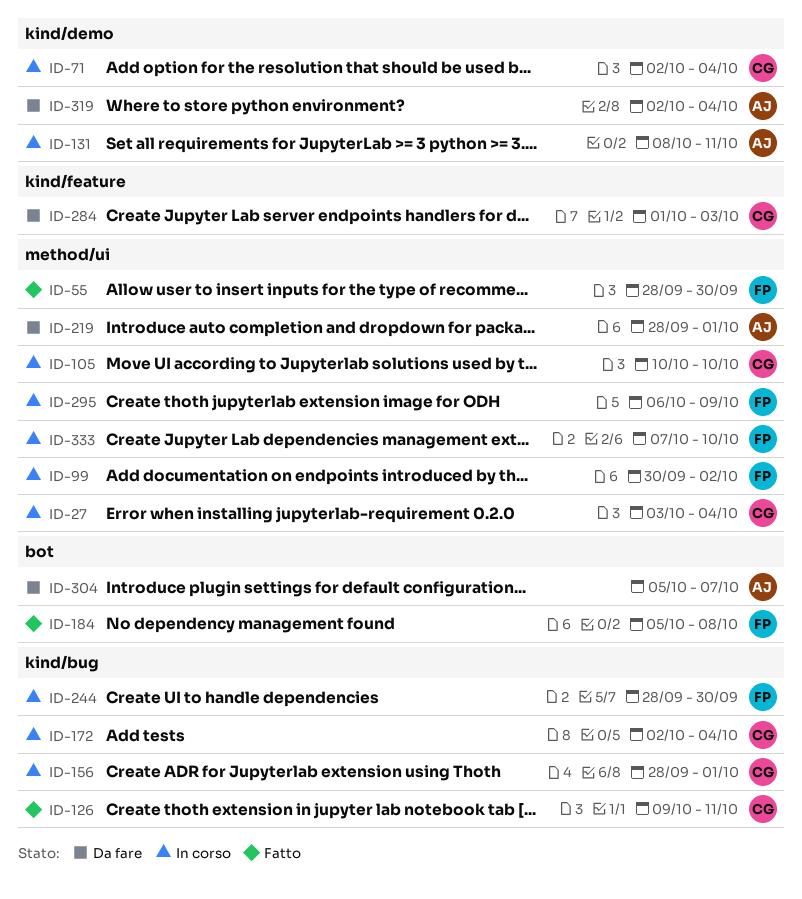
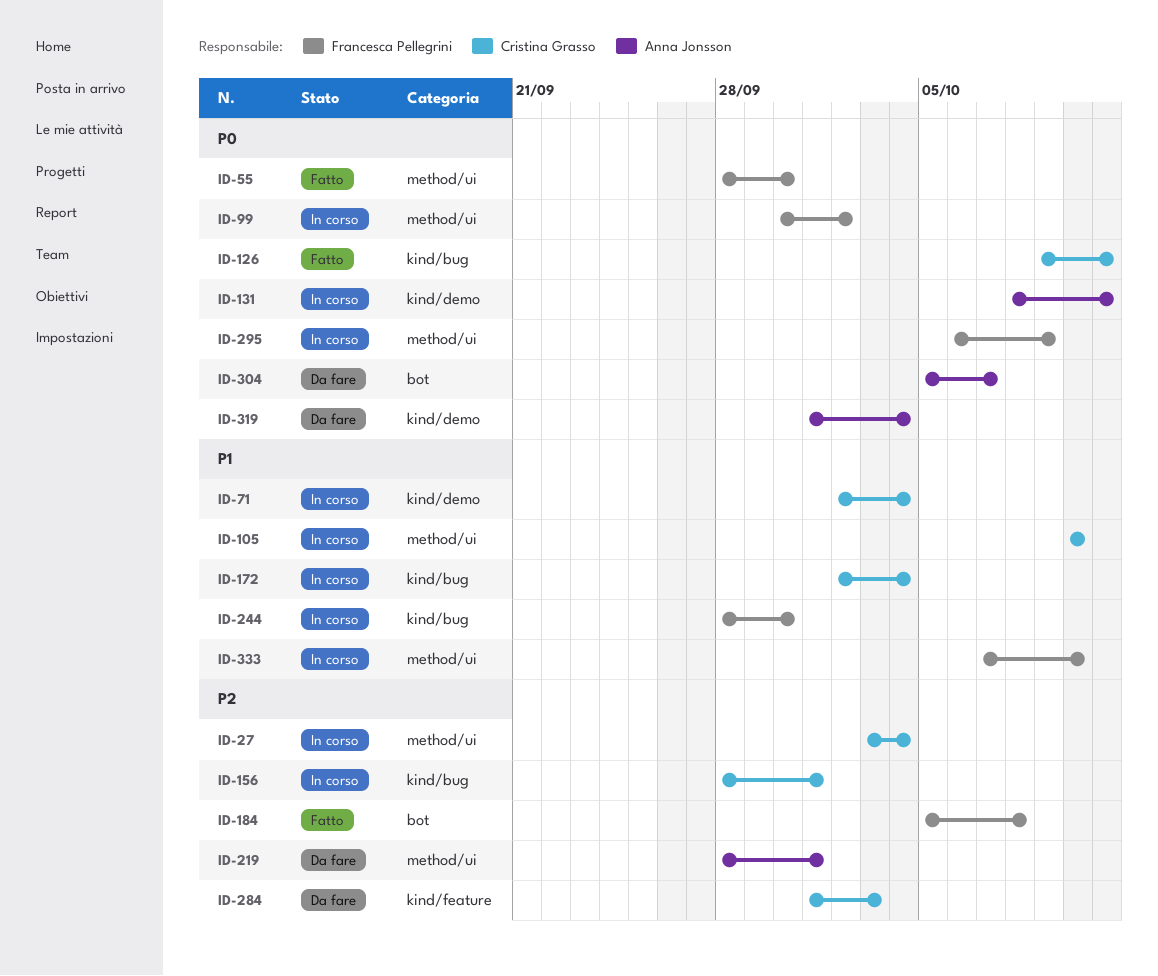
ID-319, start: Oct 2 -> Oct 1

